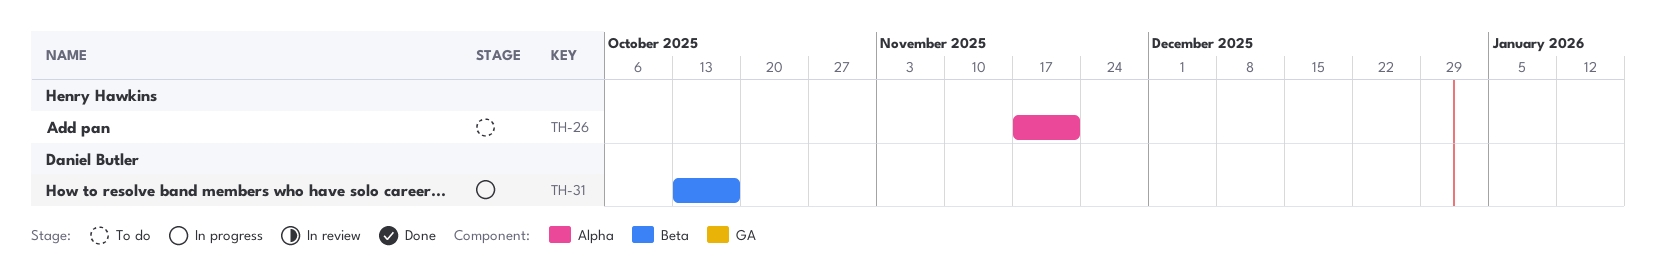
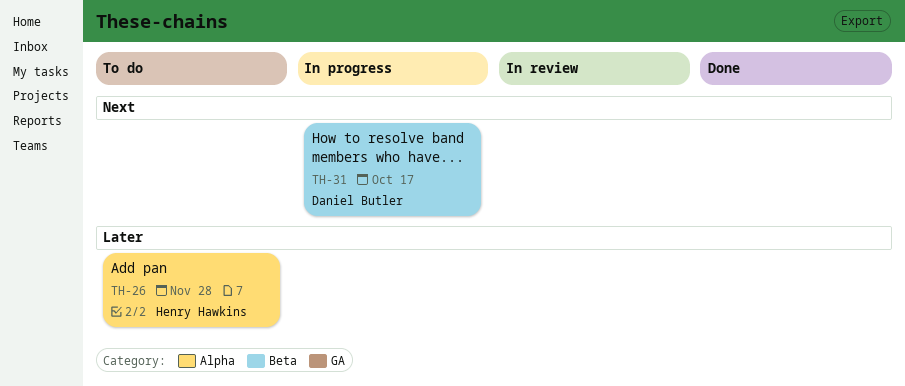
TH-26, due: Nov 21 -> Nov 28

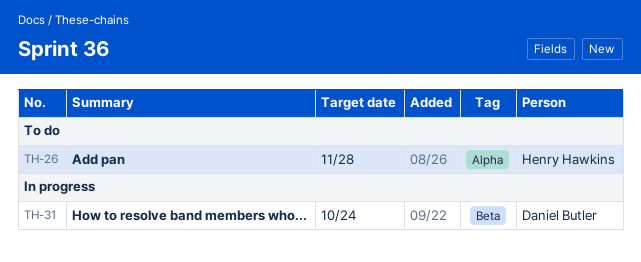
TH-31, due: Oct 17 -> Oct 24

